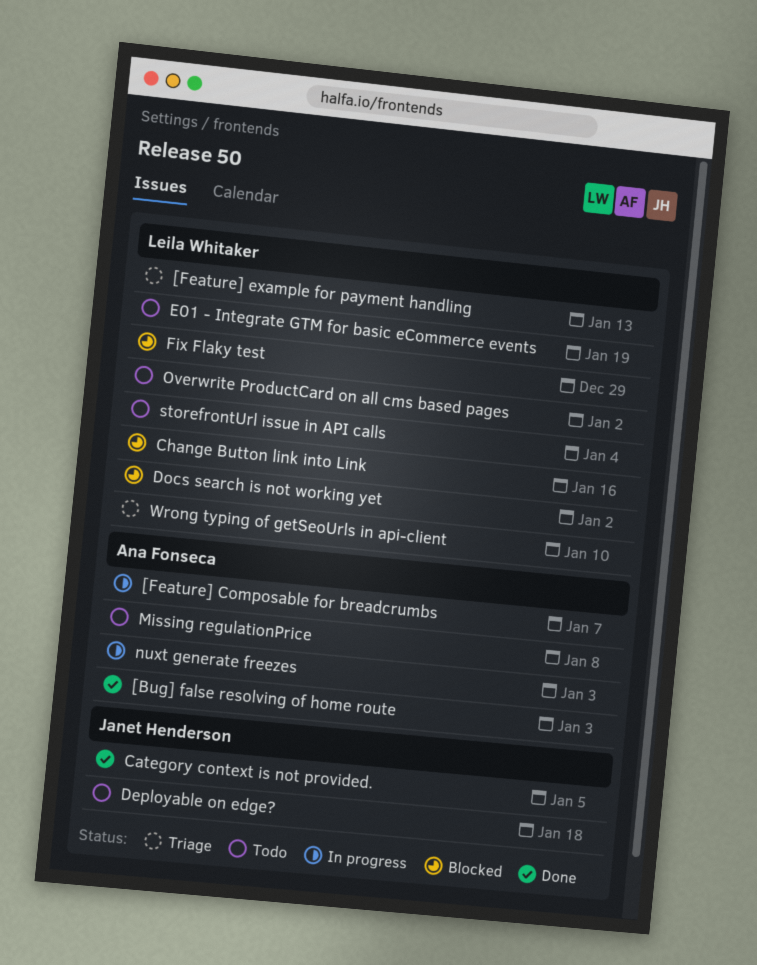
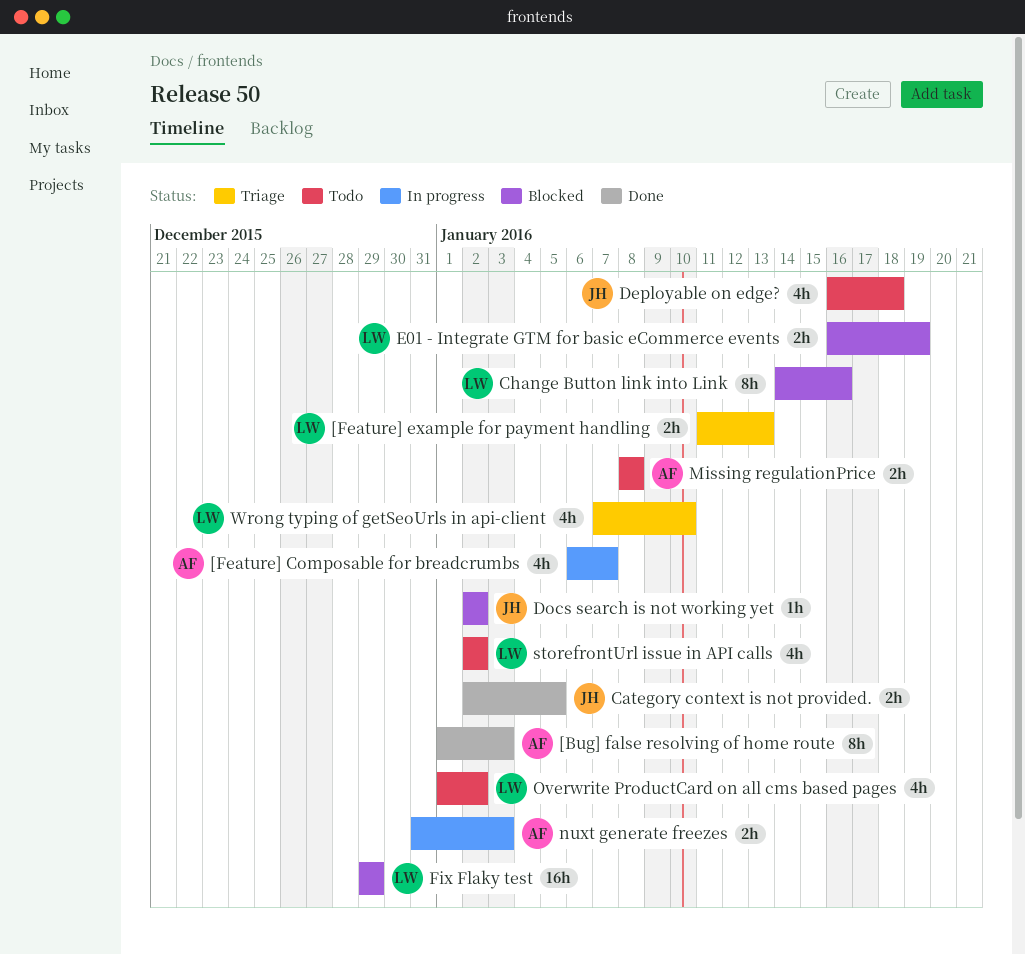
Docs search is not working yet, owner: Leila Whitaker -> Janet Henderson
E01 - Integrate GTM for basic eCommerce events, status: Todo -> Blocked
storefrontUrl issue in API calls, due: Jan 4 -> Jan 2

